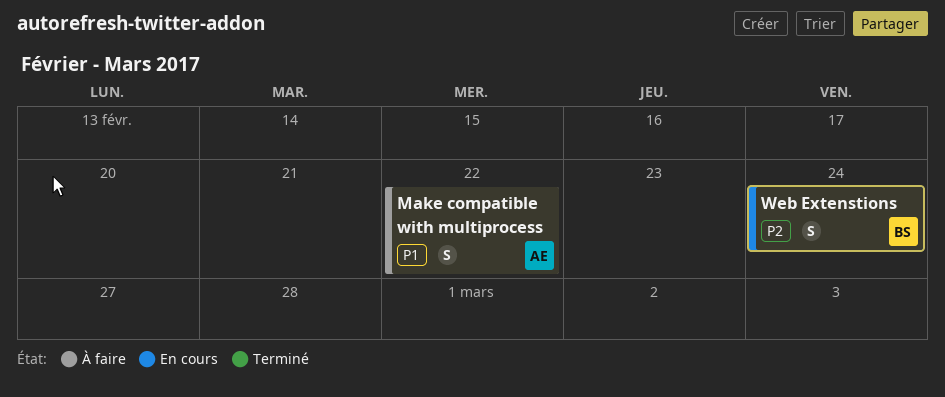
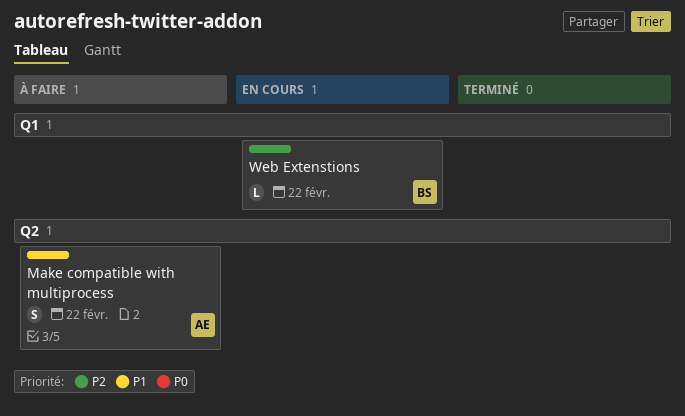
Web Extenstions, estimate: S -> L
Web Extenstions, due: Feb 24 -> Feb 22

